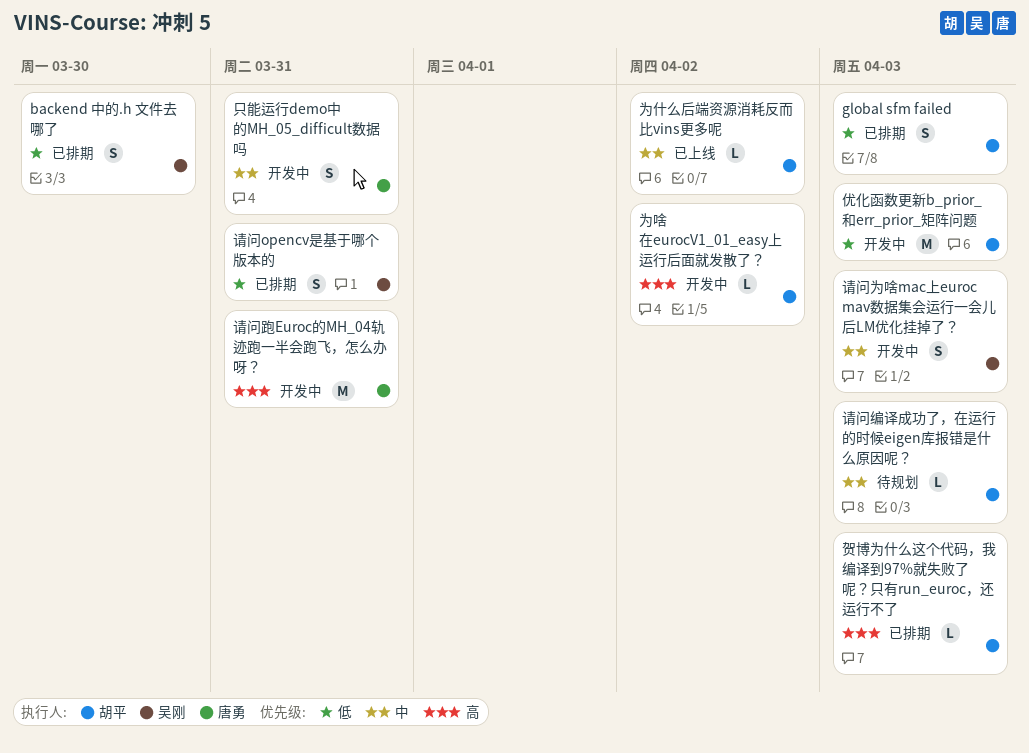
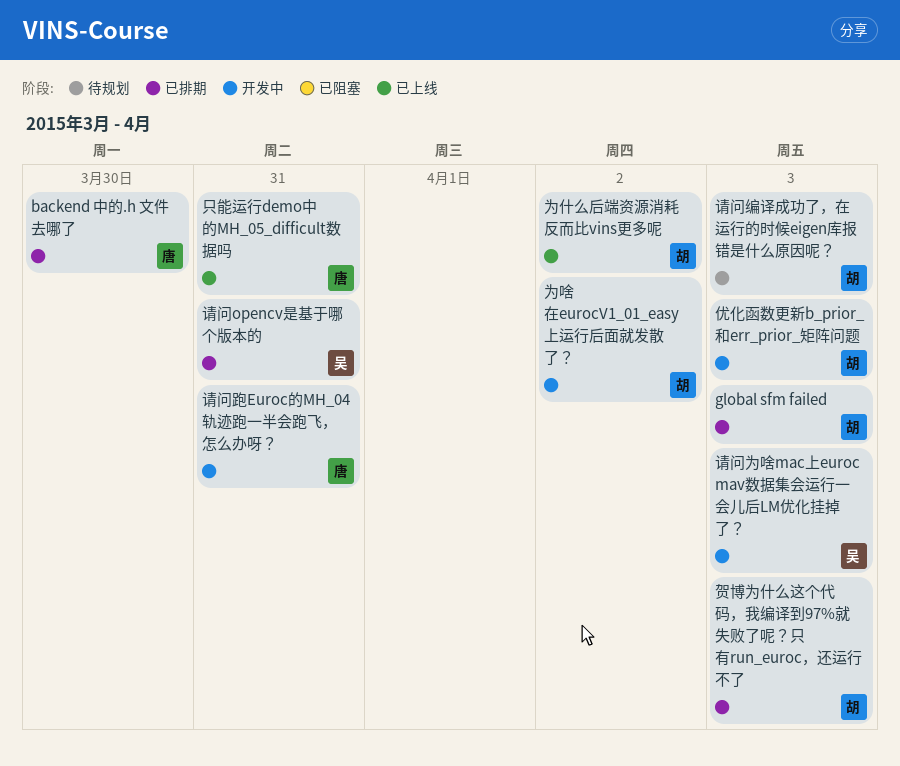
backend 中的.h 文件去哪了, owner: 吴刚 -> 唐勇
只能运行demo中的MH_05_difficult数据吗, status: 开发中 -> 已上线

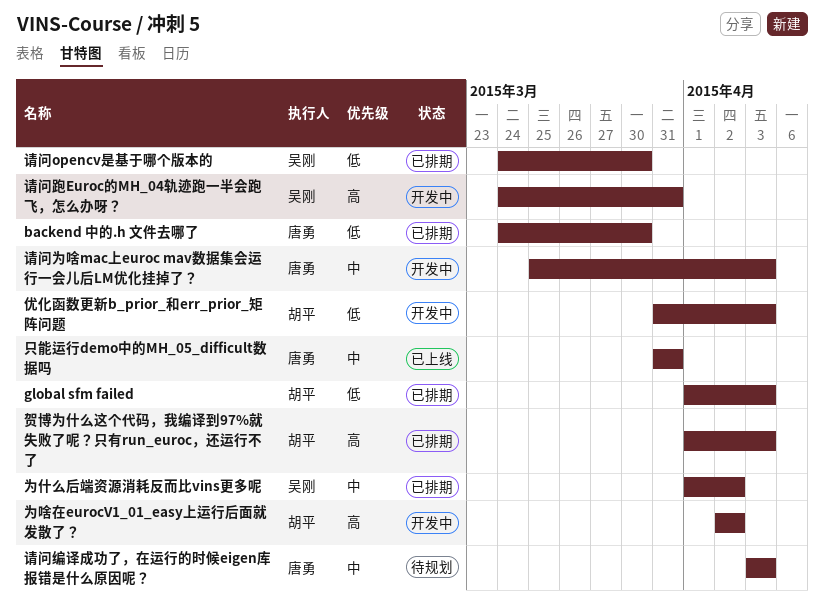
为什么后端资源消耗反而比vins更多呢, status: 已上线 -> 已排期
为什么后端资源消耗反而比vins更多呢, owner: 胡平 -> 吴刚
请问opencv是基于哪个版本的, due: Mar 31 -> Mar 30
请问为啥mac上euroc mav数据集会运行一会儿后LM优化挂掉了？, owner: 吴刚 -> 唐勇
请问编译成功了，在运行的时候eigen库报错是什么原因呢？, owner: 胡平 -> 唐勇
请问跑Euroc的MH_04轨迹跑一半会跑飞，怎么办呀？, owner: 唐勇 -> 吴刚

